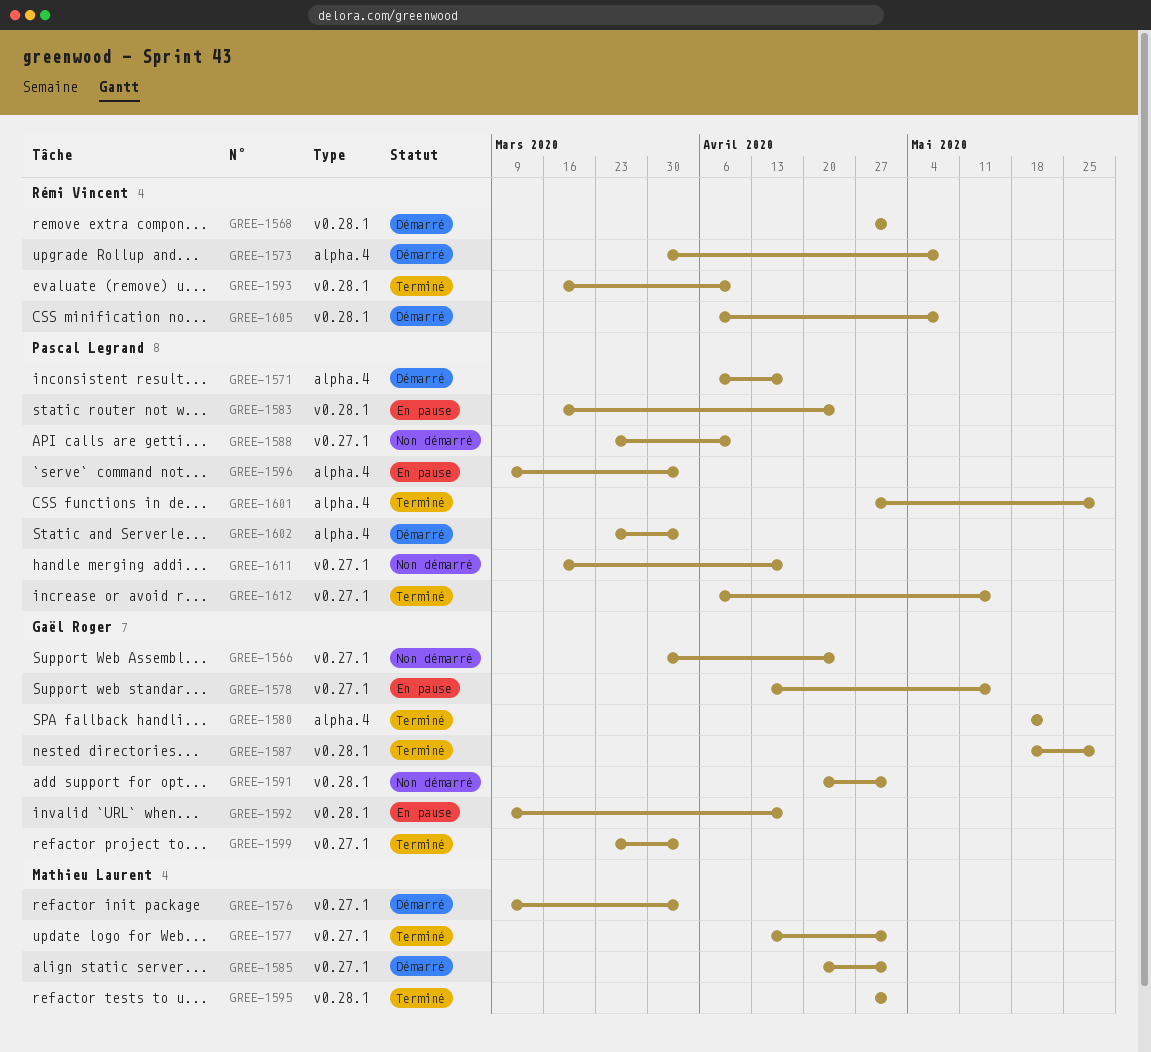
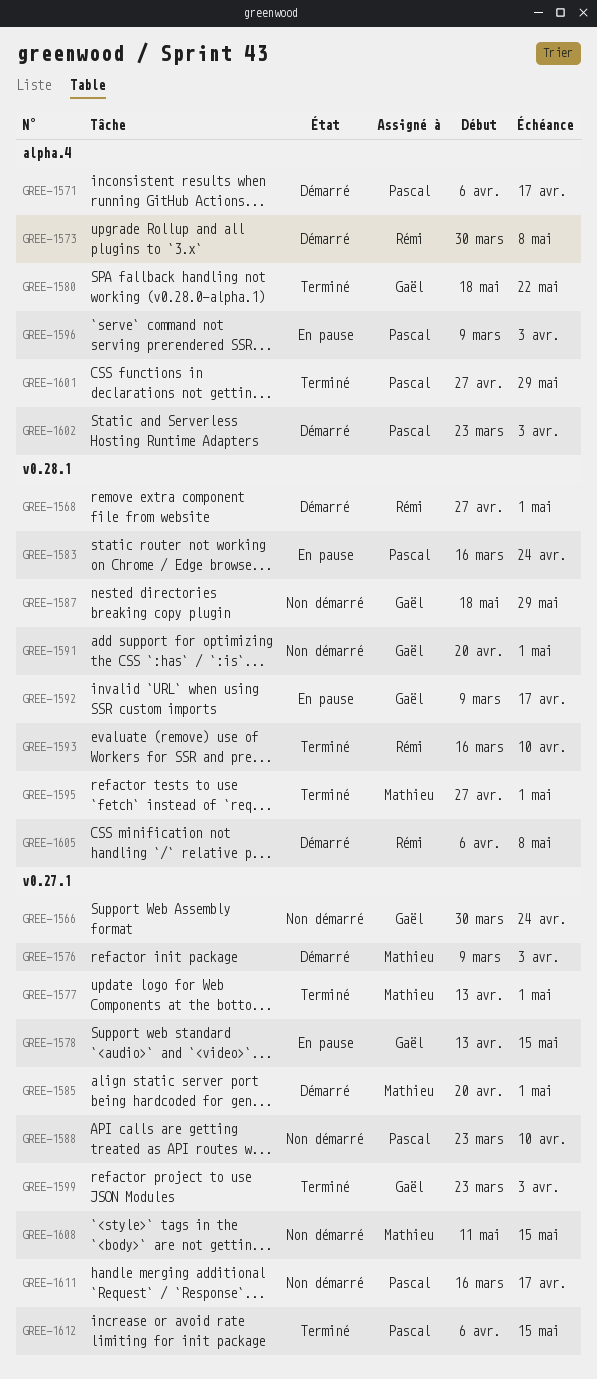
GREE-1587, status: Terminé -> Non démarré
GREE-1608: none -> present

